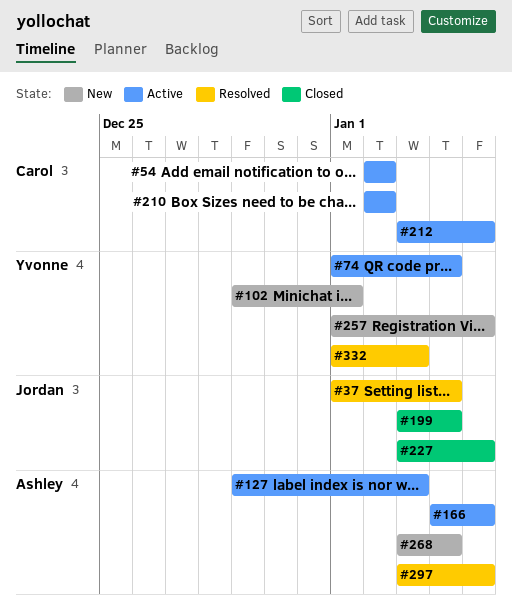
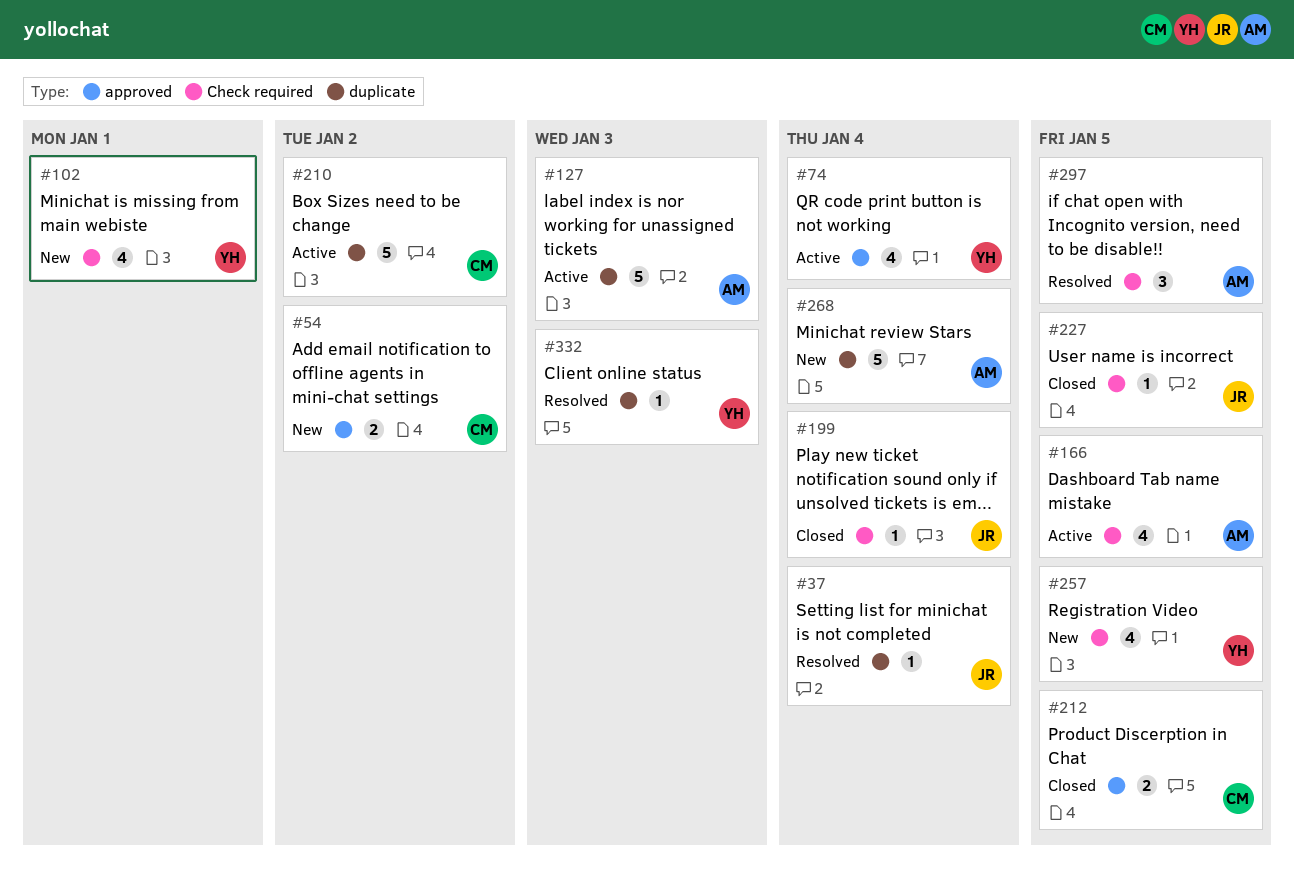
#54, status: Active -> New
#212, status: Active -> Closed

